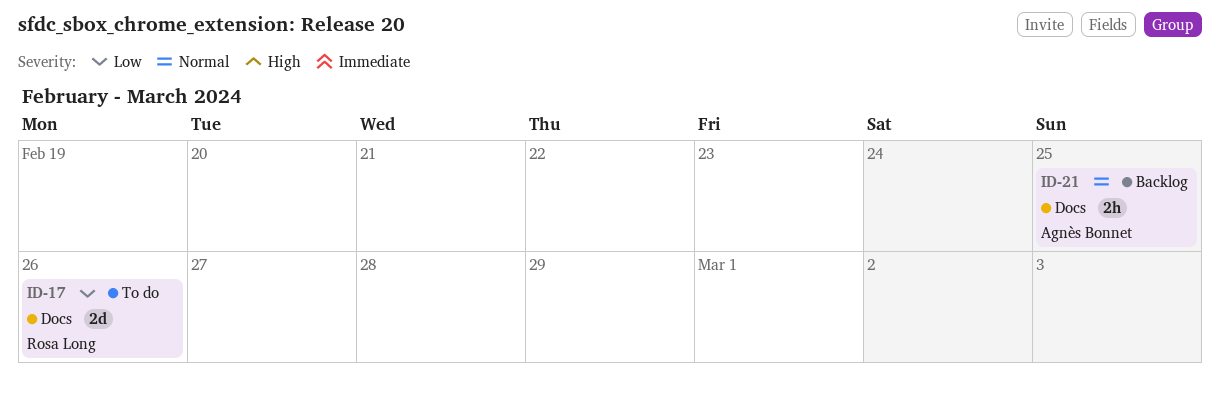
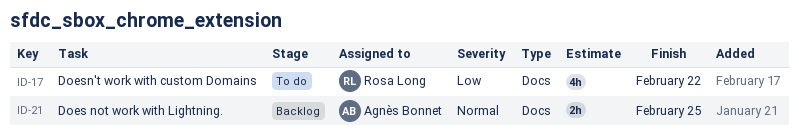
ID-17, estimate: 2d -> 4h
ID-17, due: Feb 26 -> Feb 22

